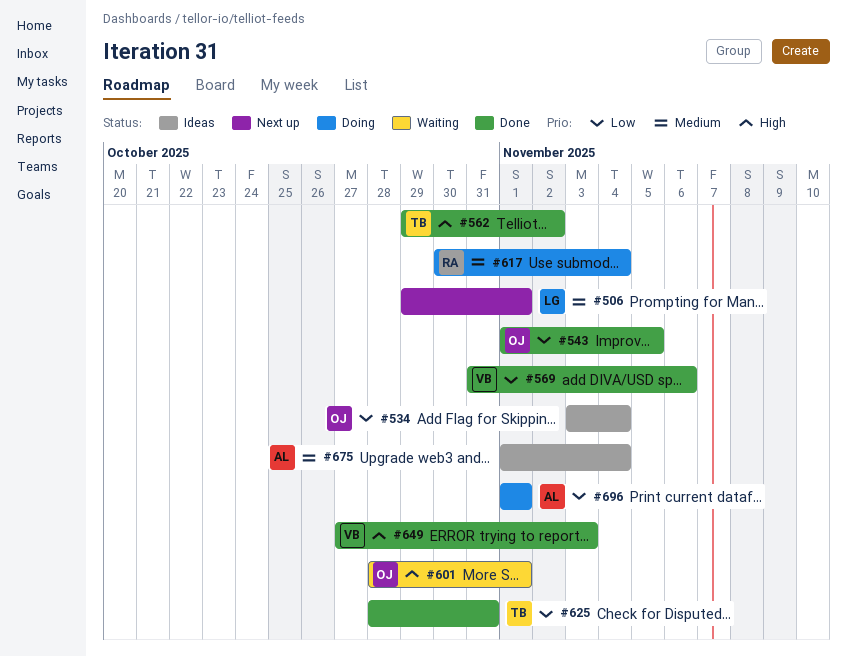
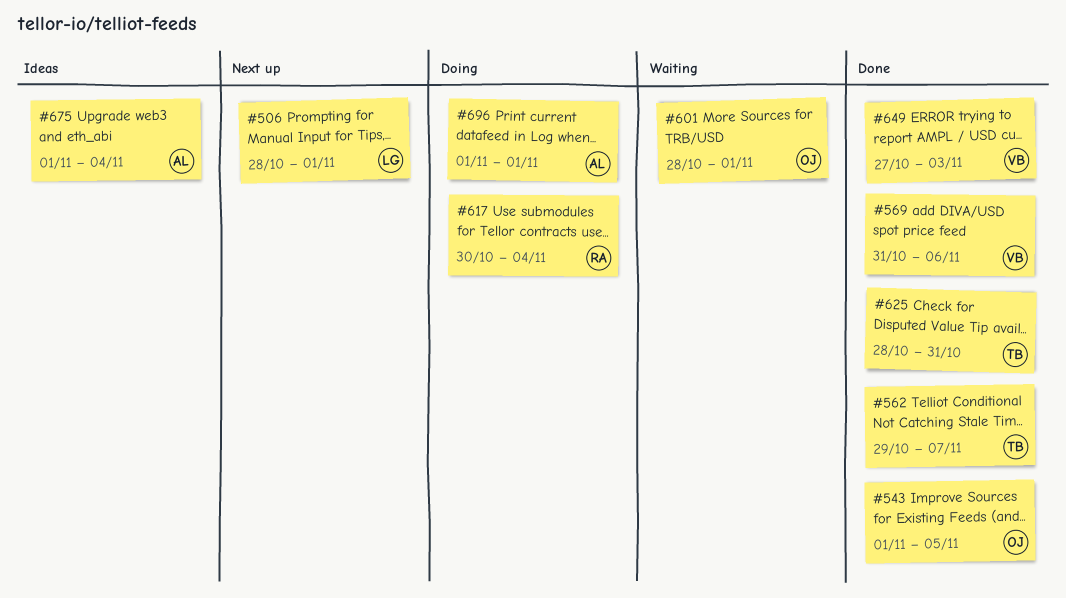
#506, start: Oct 29 -> Oct 28
#534: present -> none
#562, due: Nov 2 -> Nov 7

